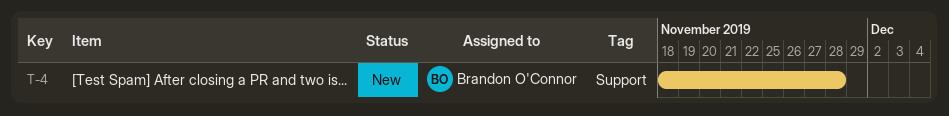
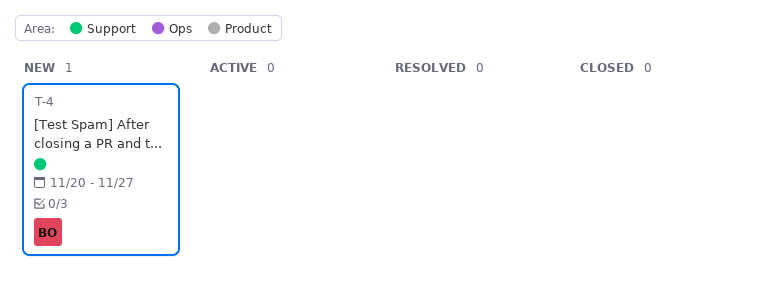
T-4, start: Nov 18 -> Nov 20
T-4, due: Nov 28 -> Nov 27

